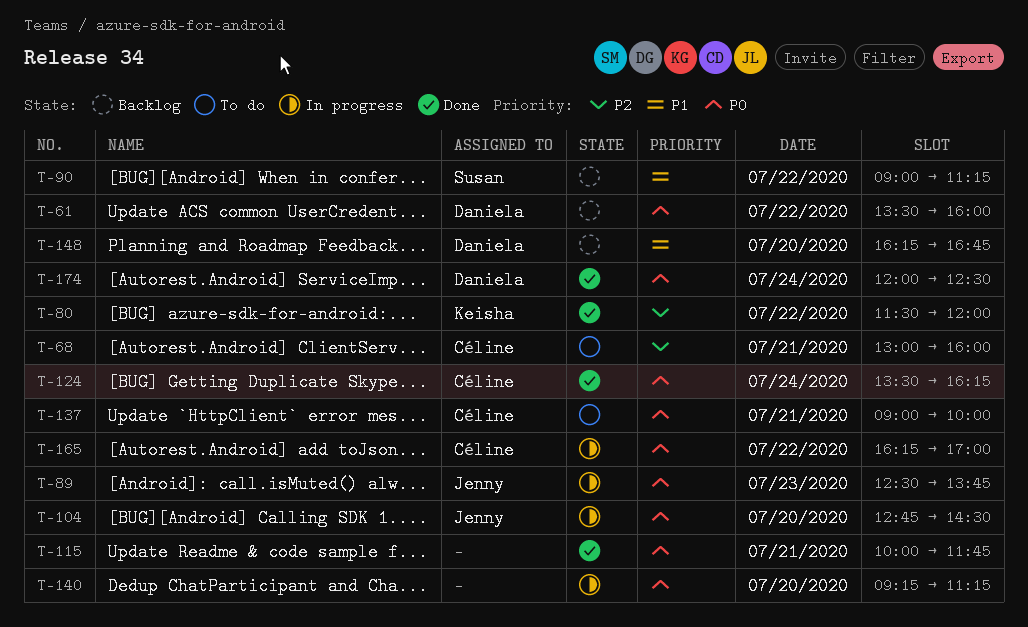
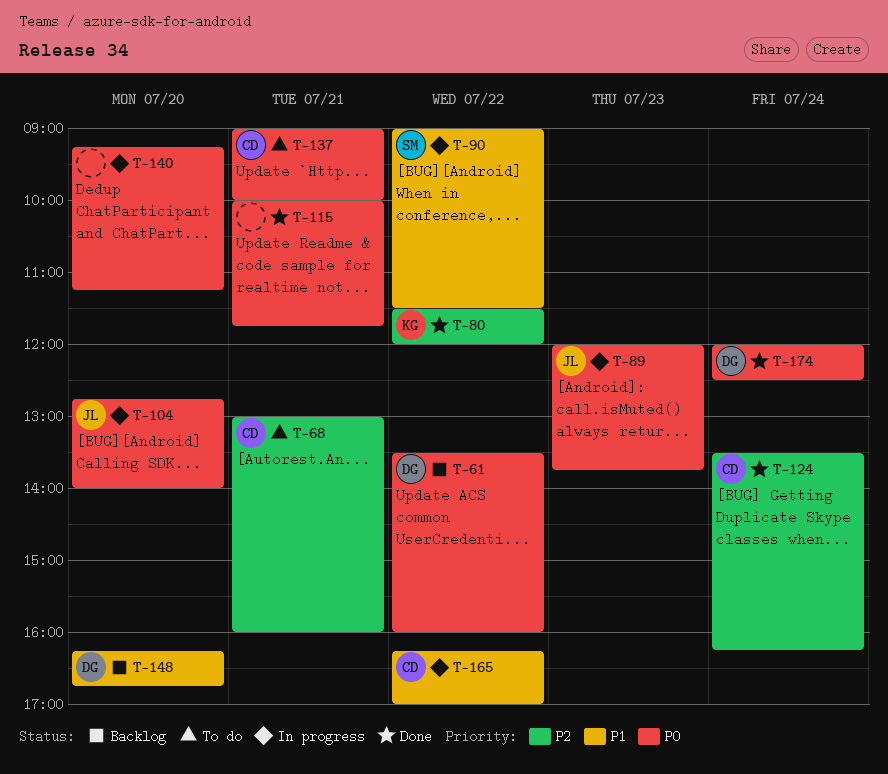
T-89, begins: 12:30 -> 12:00
T-90, status: Backlog -> In progress
T-90, ends: 11:15 -> 11:30
T-104, ends: 14:30 -> 14:00
T-124, priority: P0 -> P2
T-165, priority: P0 -> P1

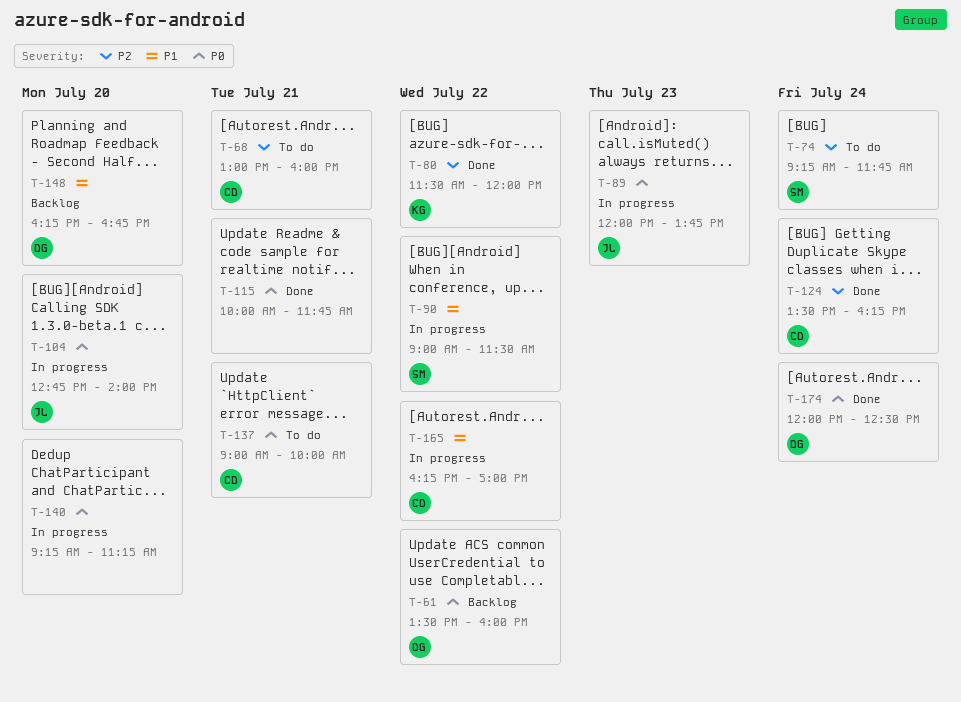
T-74: none -> present

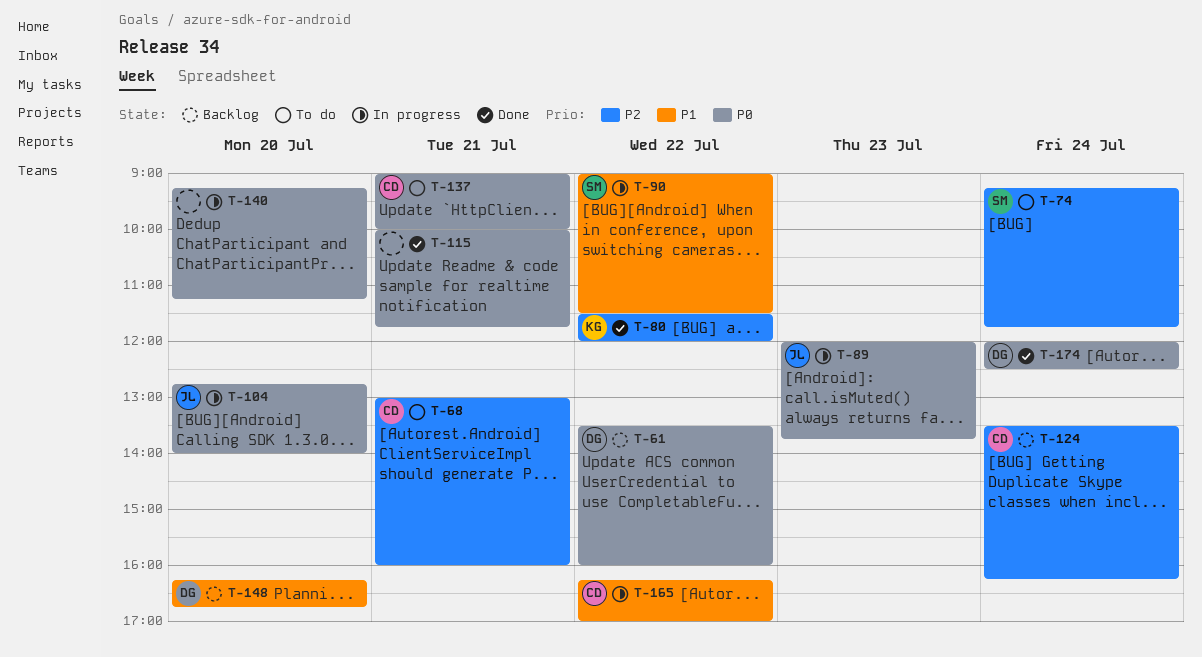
T-124, status: Done -> Backlog

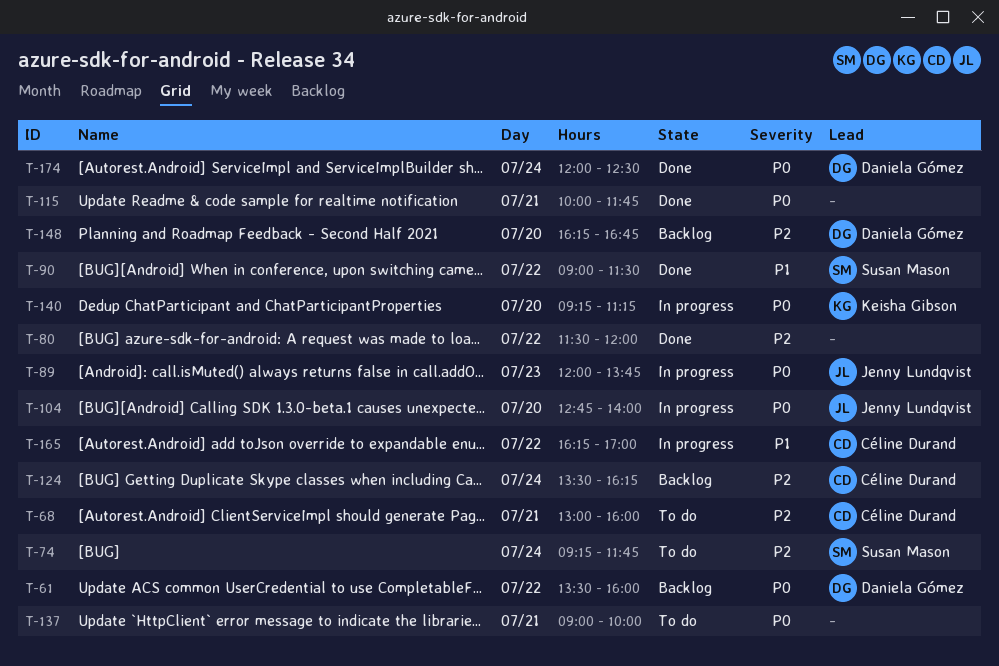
T-80, owner: Keisha Gibson -> none
T-90, status: In progress -> Done
T-137, owner: Céline Durand -> none
T-140, owner: none -> Keisha Gibson
T-148, priority: P1 -> P2

